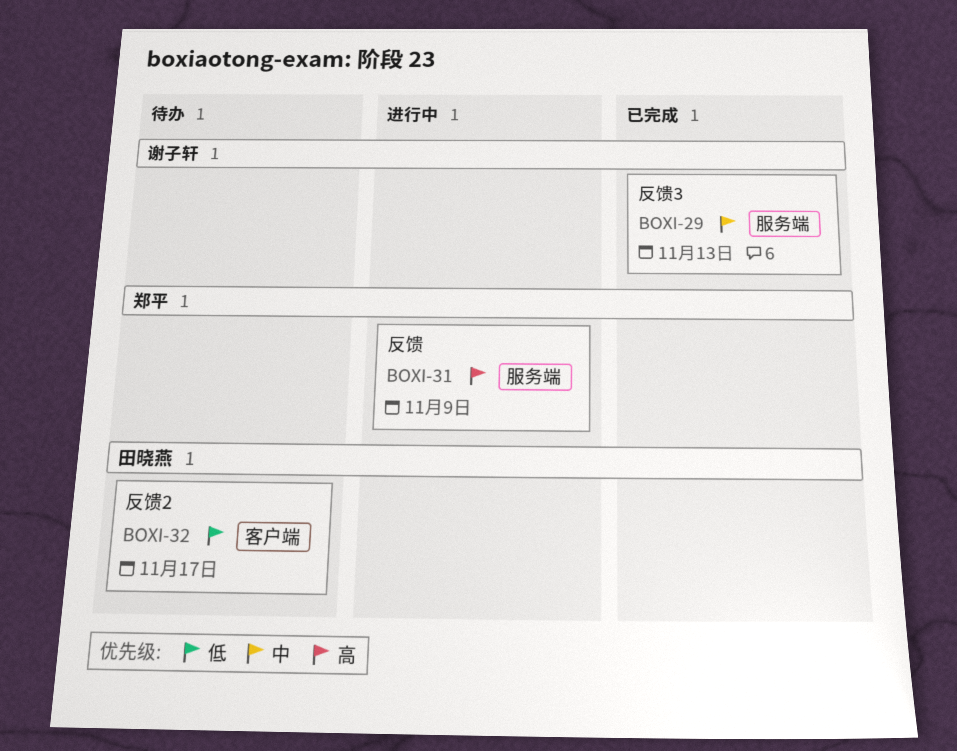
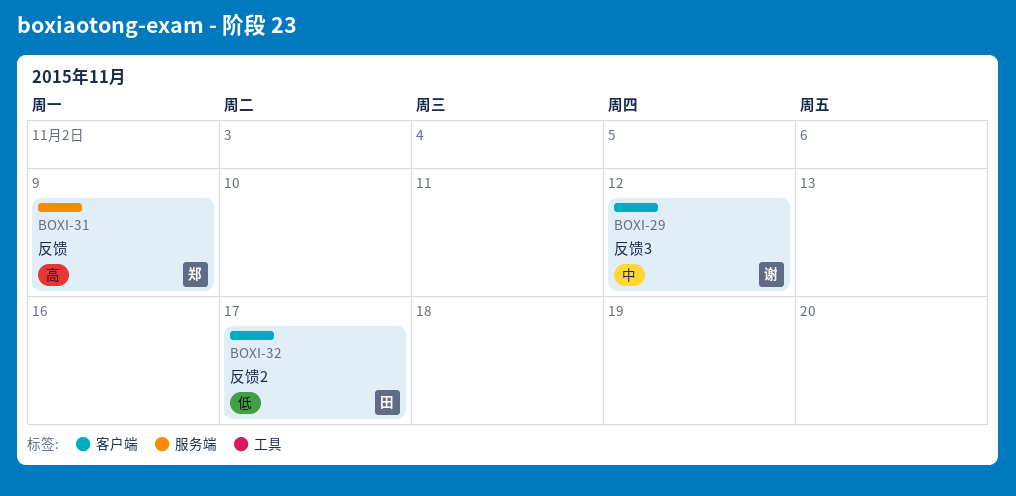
BOXI-29, label: 服务端 -> 客户端
BOXI-29, due: Nov 13 -> Nov 12

